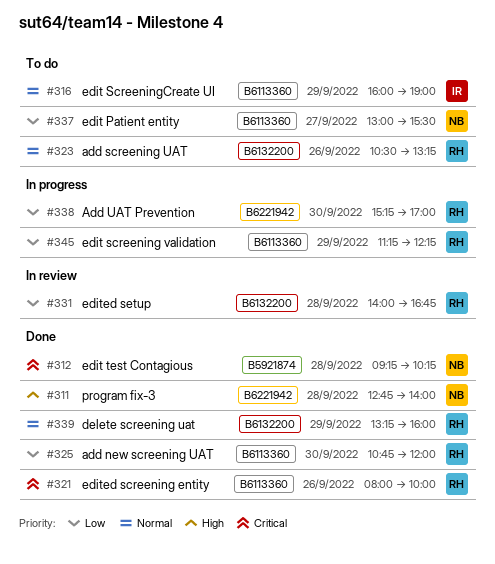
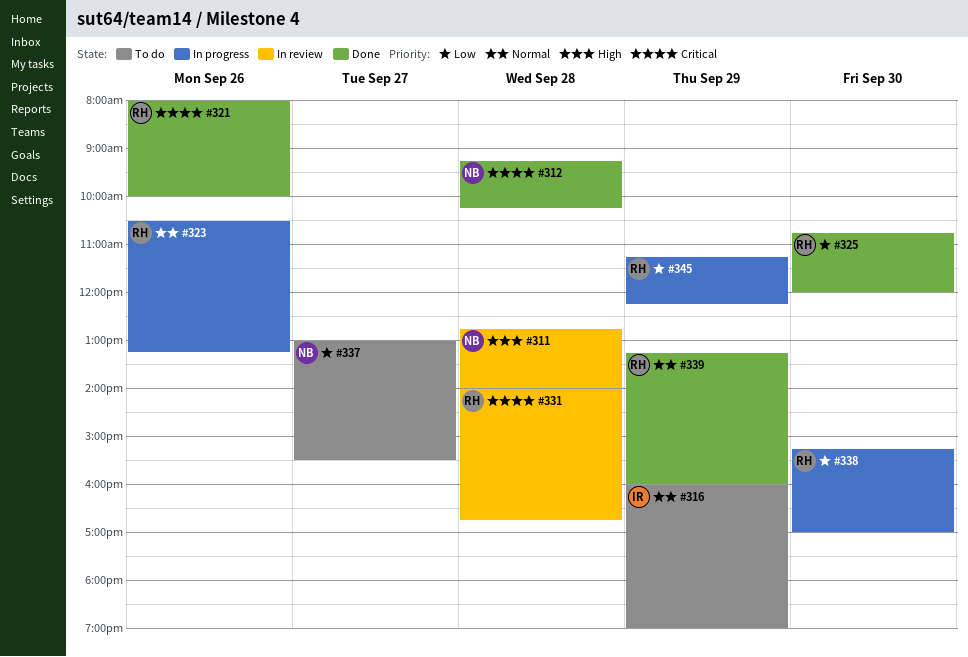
#311, status: Done -> In review
#323, status: To do -> In progress
#331, priority: Low -> Critical

